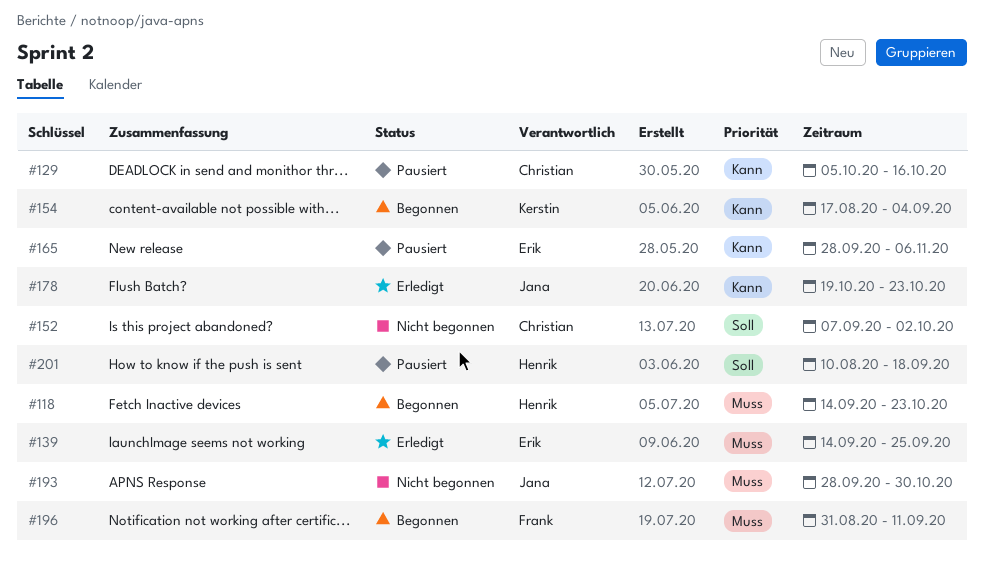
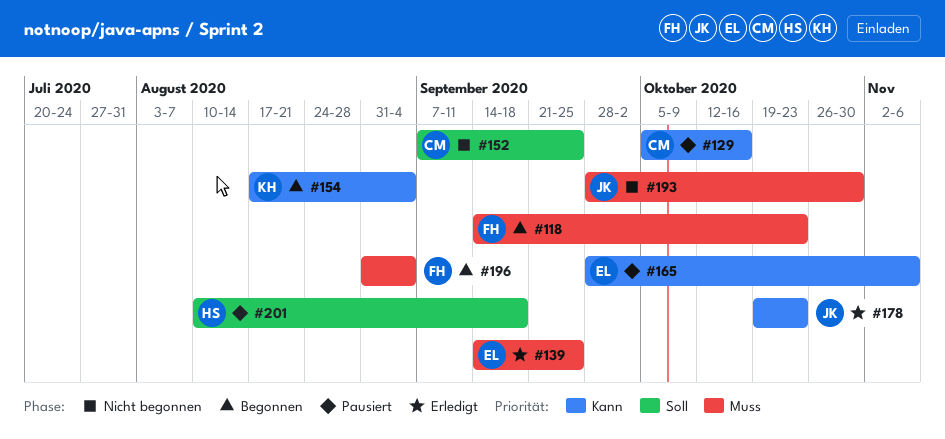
#118, owner: Henrik -> Frank
#152, due: Oct 2 -> Sep 25
#196, due: Sep 11 -> Sep 4

